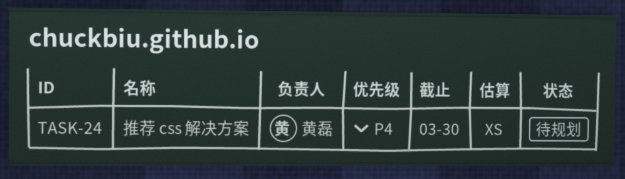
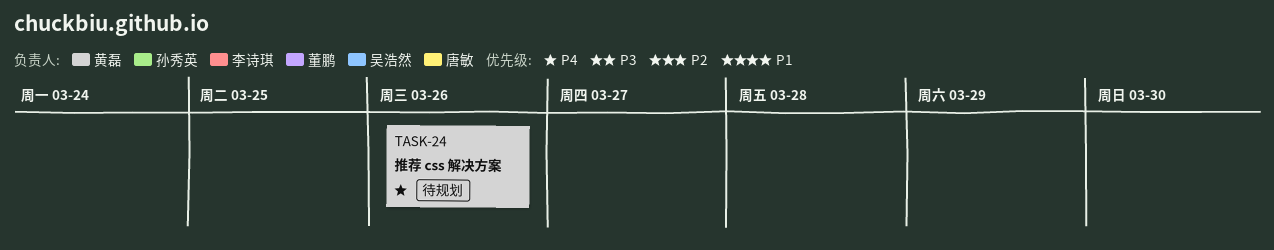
TASK-24, due: Mar 30 -> Mar 26

